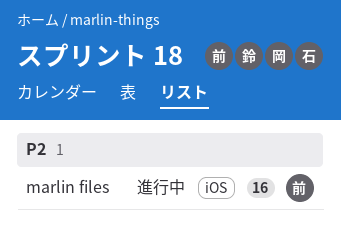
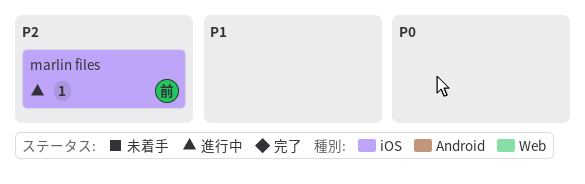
marlin files, estimate: 16 -> 1

